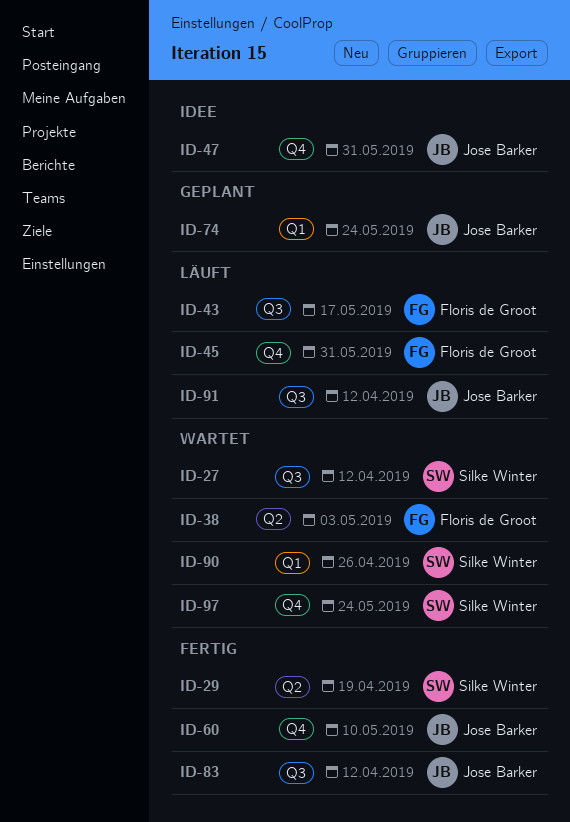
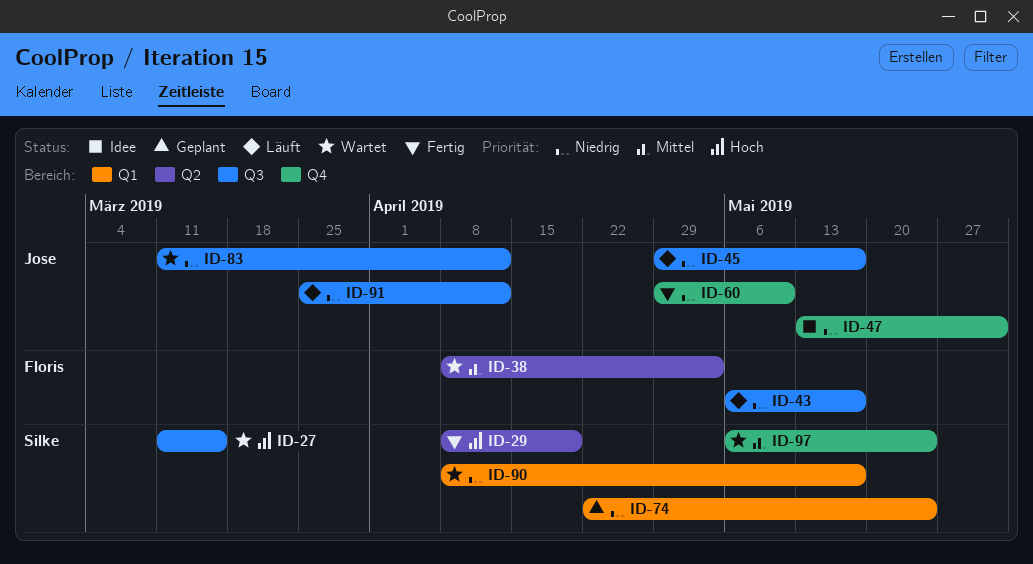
ID-27, due: Apr 12 -> Mar 15
ID-45, owner: Floris de Groot -> Jose Barker
ID-45, label: Q4 -> Q3
ID-45, due: May 31 -> May 17
ID-74, owner: Jose Barker -> Silke Winter
ID-83, status: Fertig -> Wartet
ID-90, due: Apr 26 -> May 17

